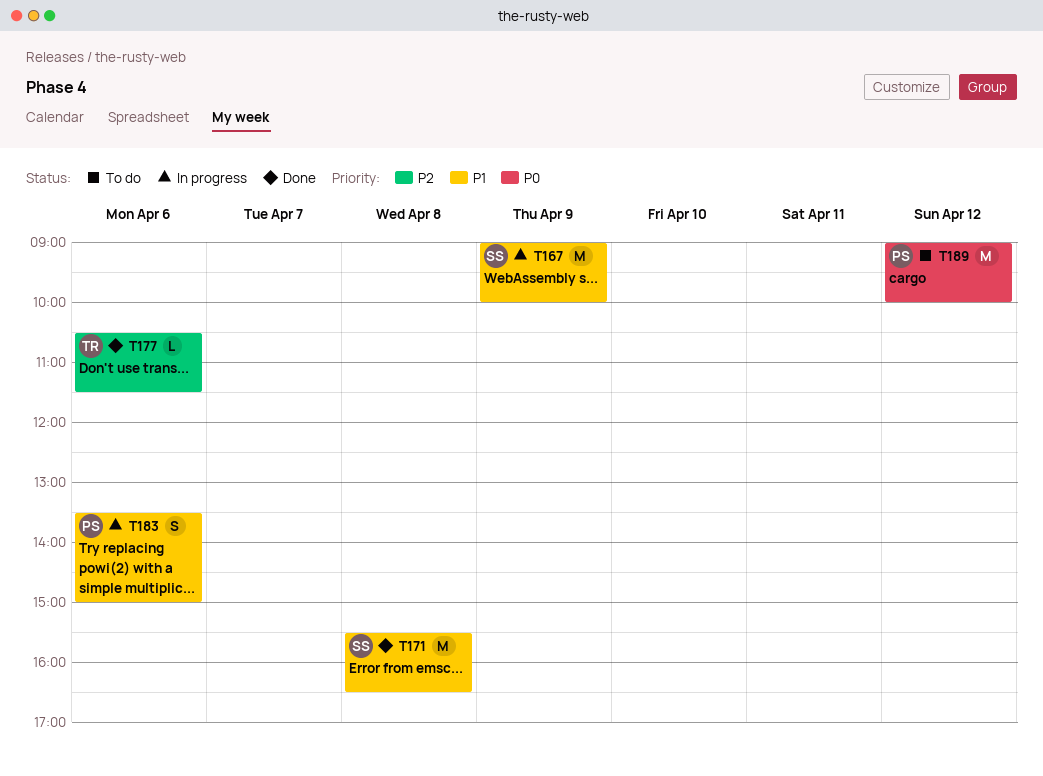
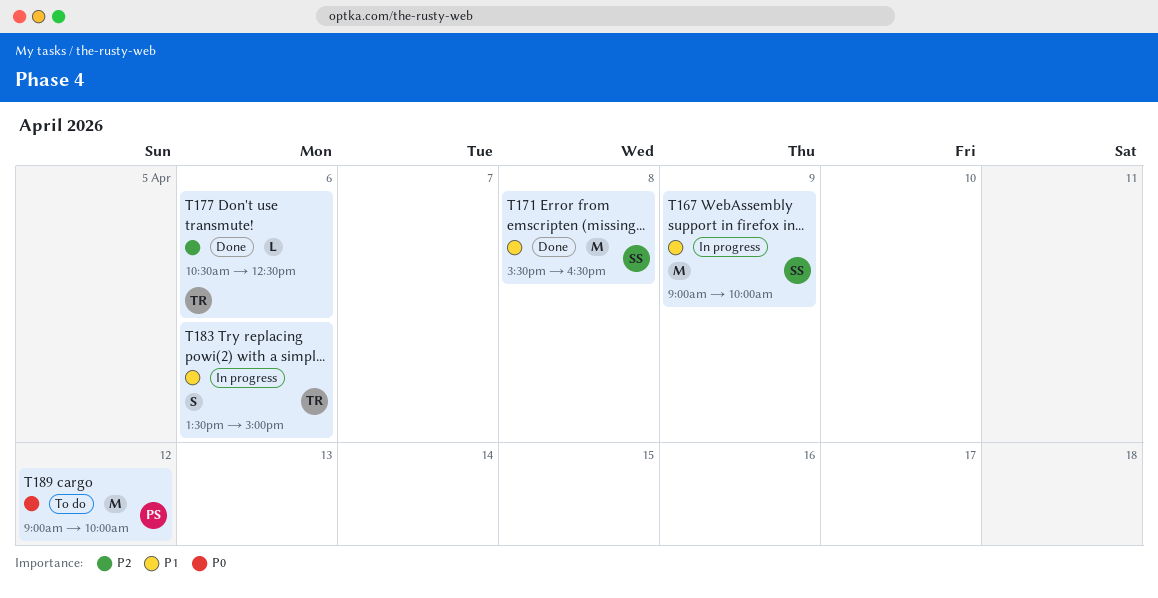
T177, ends: 11:30 -> 12:30
T183, owner: PS -> TR

